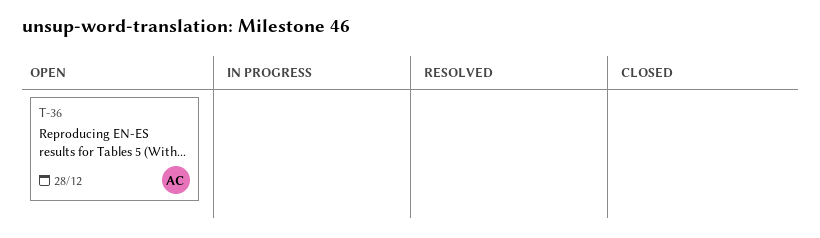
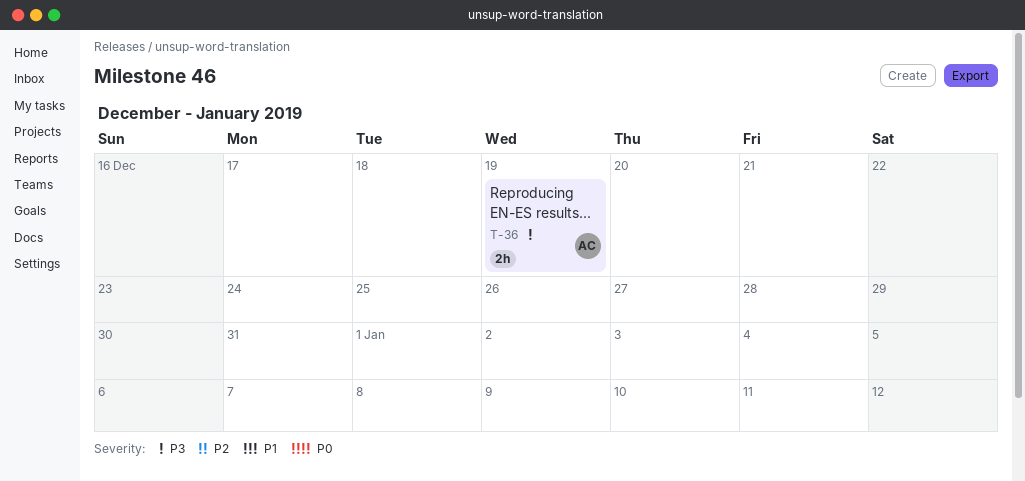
T-36, due: Dec 28 -> Dec 19

